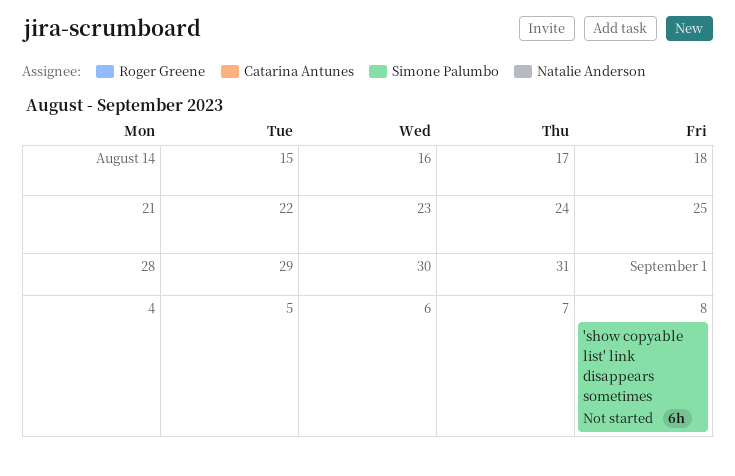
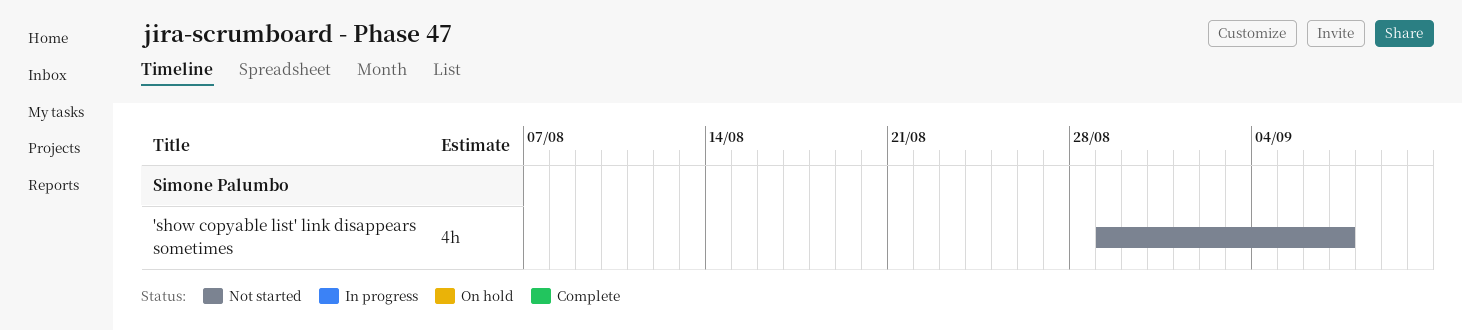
'show copyable list' link disappears sometimes, estimate: 6h -> 4h
'show copyable list' link disappears sometimes, due: Sep 8 -> Sep 7

